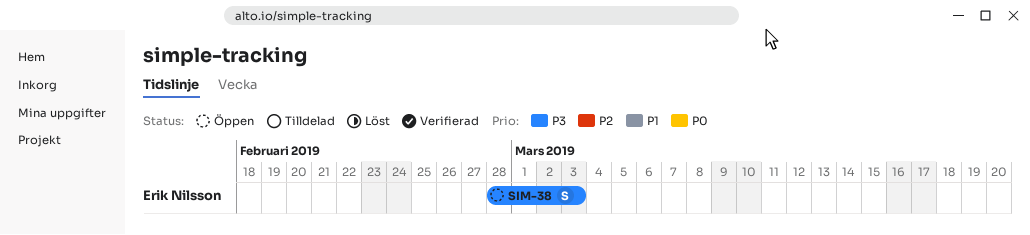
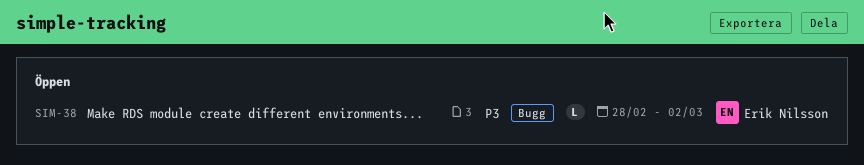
SIM-38, estimate: S -> L
SIM-38, due: Mar 3 -> Mar 2

